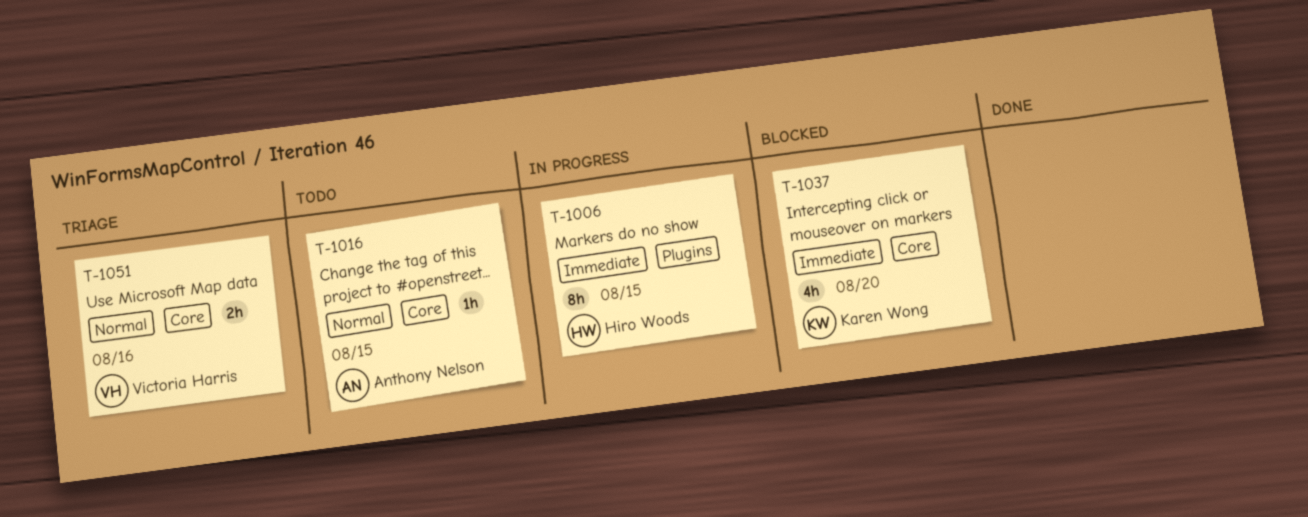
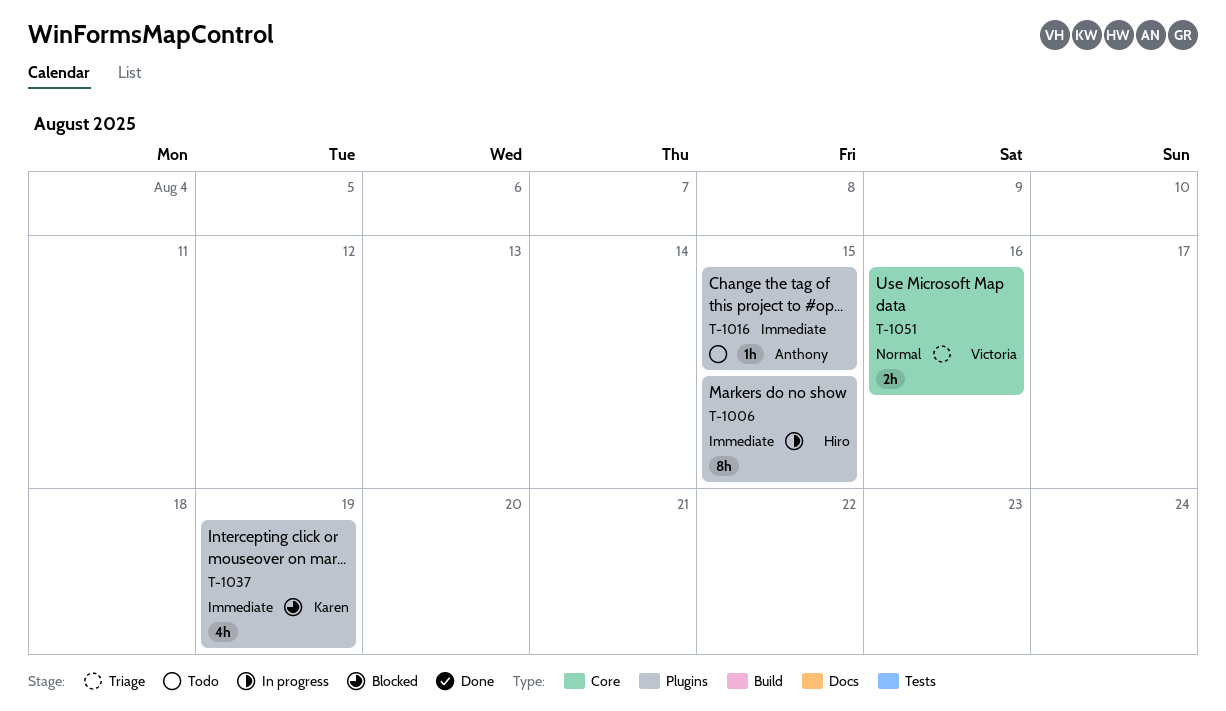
T-1016, priority: Normal -> Immediate
T-1016, label: Core -> Plugins
T-1037, label: Core -> Plugins
T-1037, due: Aug 20 -> Aug 19

